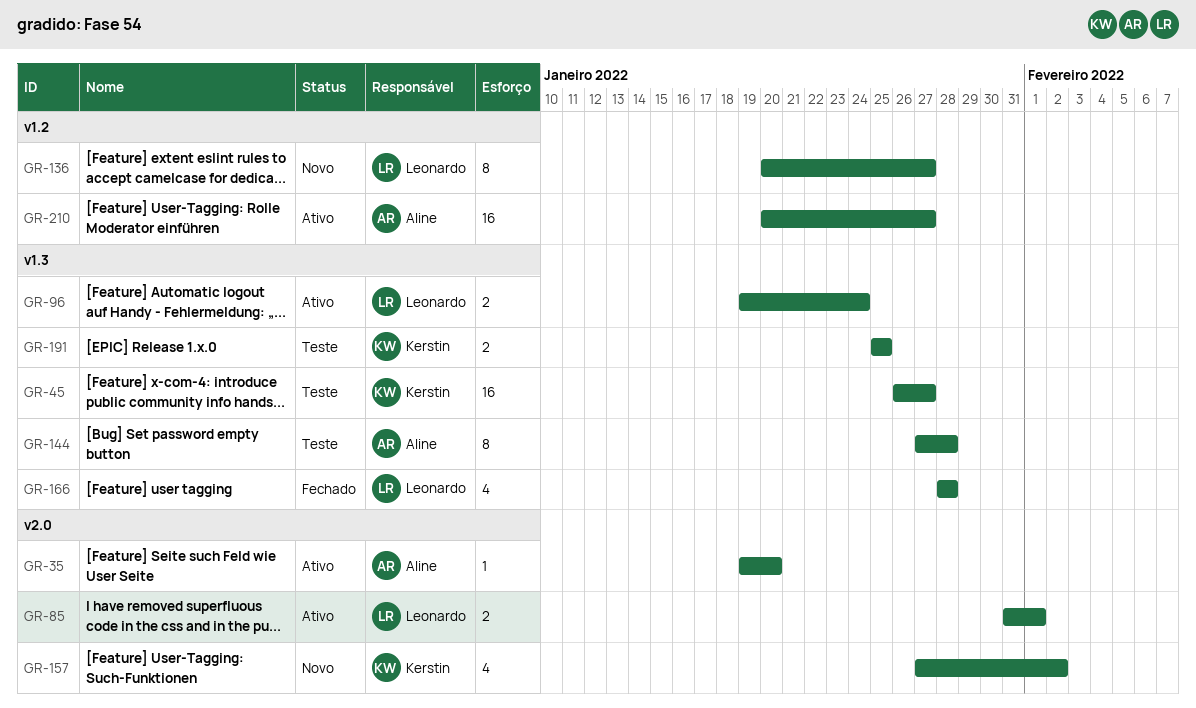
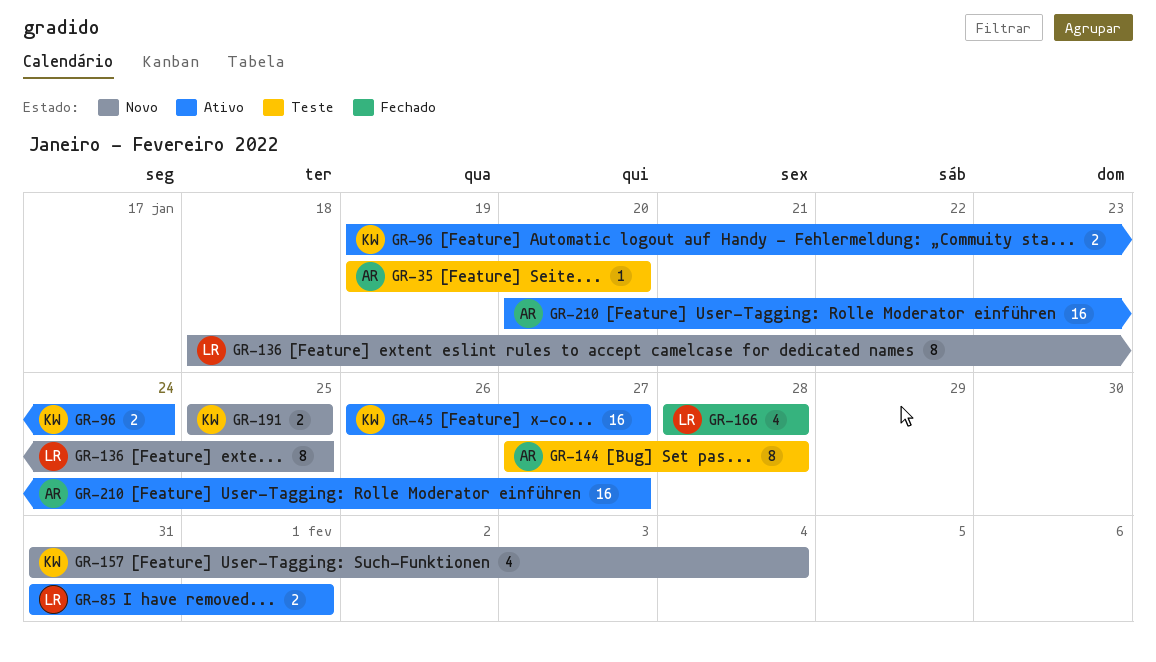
GR-35, status: Ativo -> Teste
GR-45, status: Teste -> Ativo
GR-96, owner: Leonardo -> Kerstin
GR-136, start: Jan 20 -> Jan 18
GR-136, due: Jan 27 -> Jan 25
GR-157, start: Jan 27 -> Jan 31
GR-157, due: Feb 2 -> Feb 4
GR-191, status: Teste -> Novo

